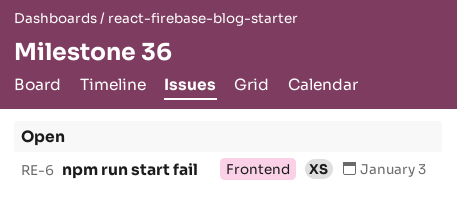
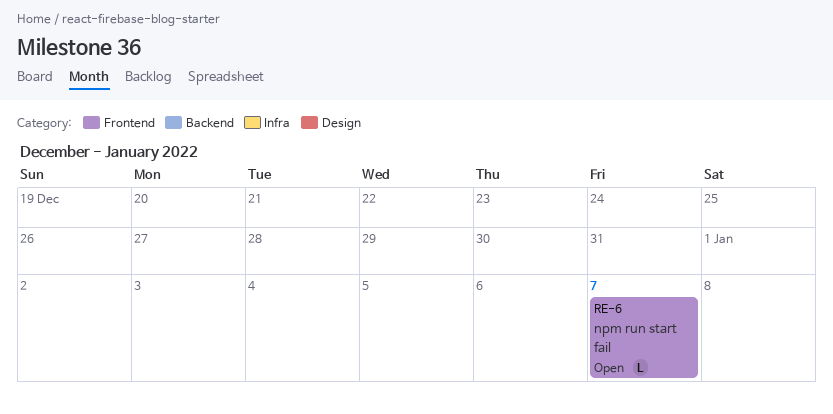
RE-6, estimate: XS -> L
RE-6, due: Jan 3 -> Jan 7

